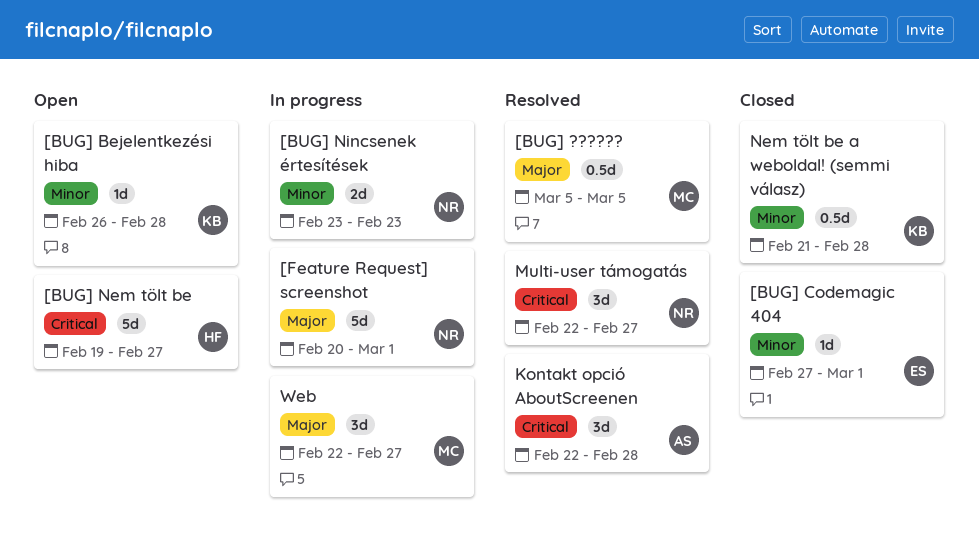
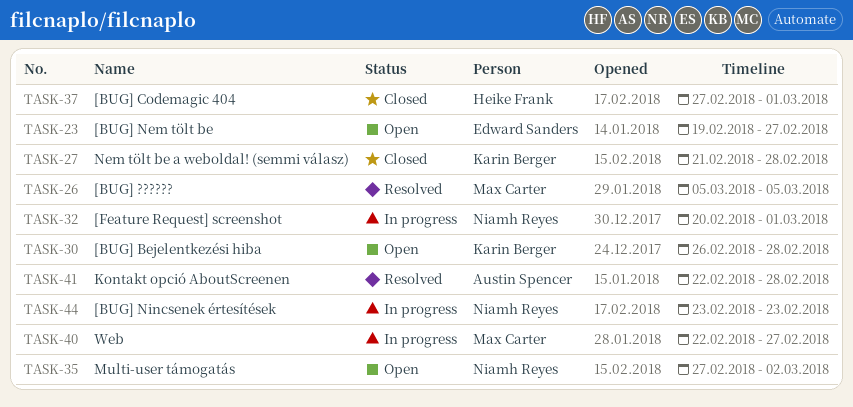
[BUG] Codemagic 404, owner: Edward Sanders -> Heike Frank
[BUG] Nem tölt be, owner: Heike Frank -> Edward Sanders
Multi-user támogatás, status: Resolved -> Open
Multi-user támogatás, start: Feb 22 -> Feb 27
Multi-user támogatás, due: Feb 27 -> Mar 2

